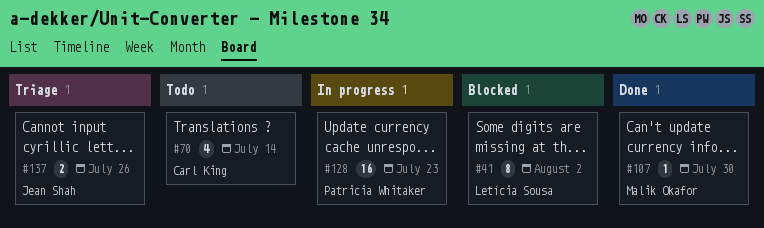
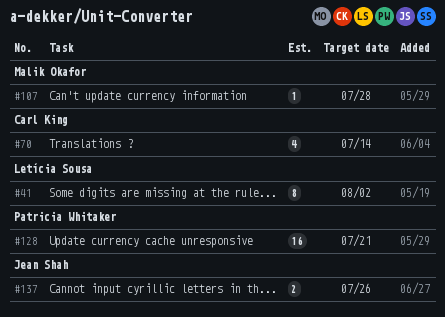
#107, due: Jul 30 -> Jul 28
#128, due: Jul 23 -> Jul 21

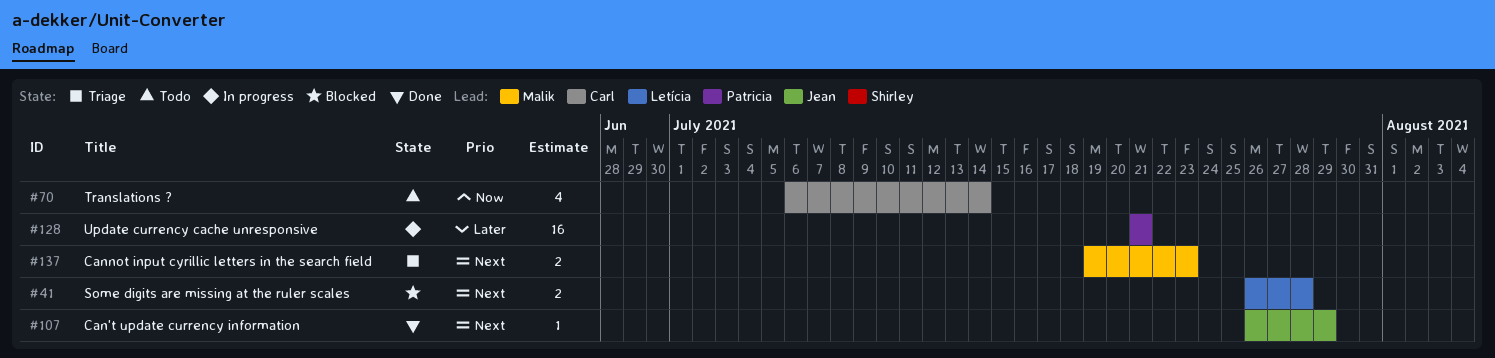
#41, estimate: 8 -> 2
#41, due: Aug 2 -> Jul 28
#107, owner: Malik Okafor -> Jean Shah
#107, due: Jul 28 -> Jul 29
#137, owner: Jean Shah -> Malik Okafor
#137, due: Jul 26 -> Jul 23

